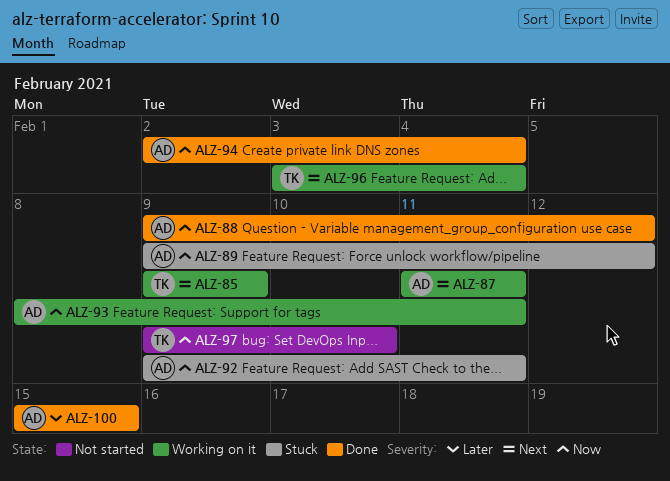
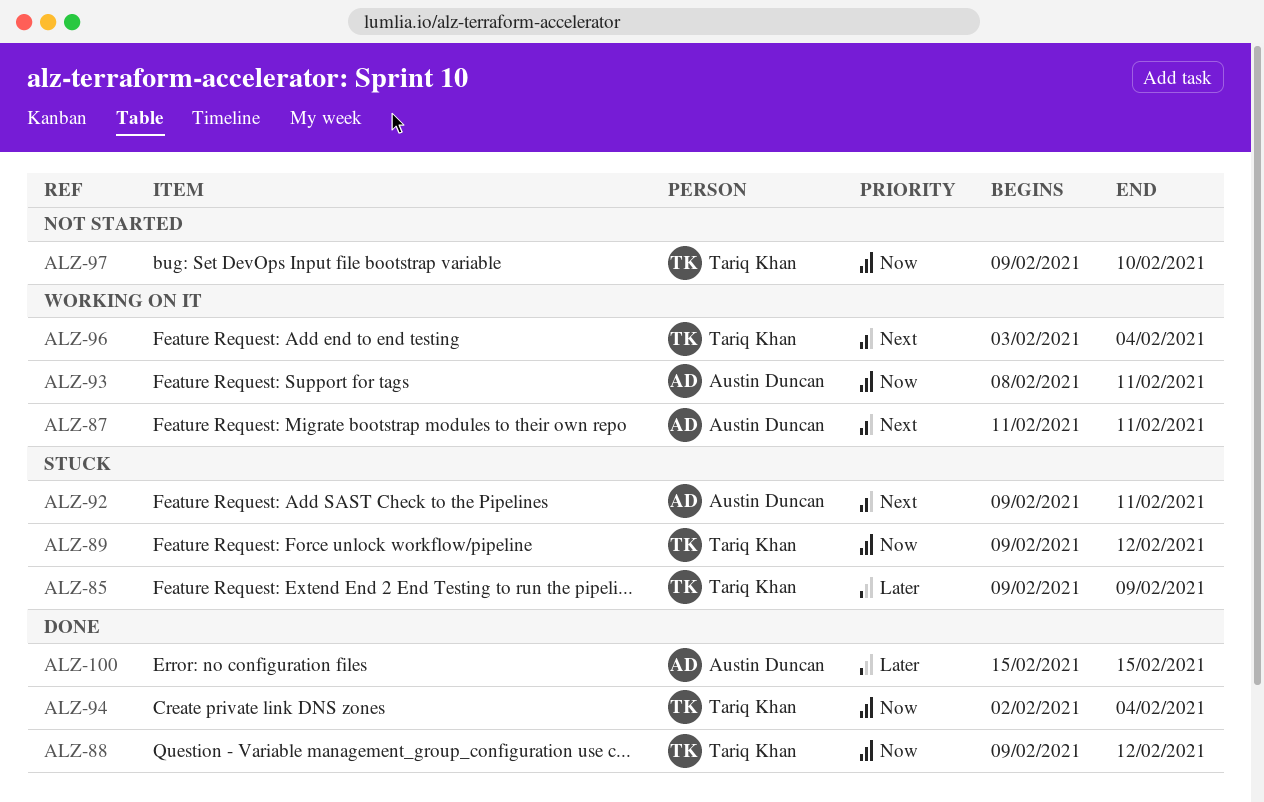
ALZ-85, status: Working on it -> Stuck
ALZ-85, priority: Next -> Later
ALZ-88, owner: Austin Duncan -> Tariq Khan
ALZ-89, owner: Austin Duncan -> Tariq Khan
ALZ-92, priority: Now -> Next
ALZ-94, owner: Austin Duncan -> Tariq Khan

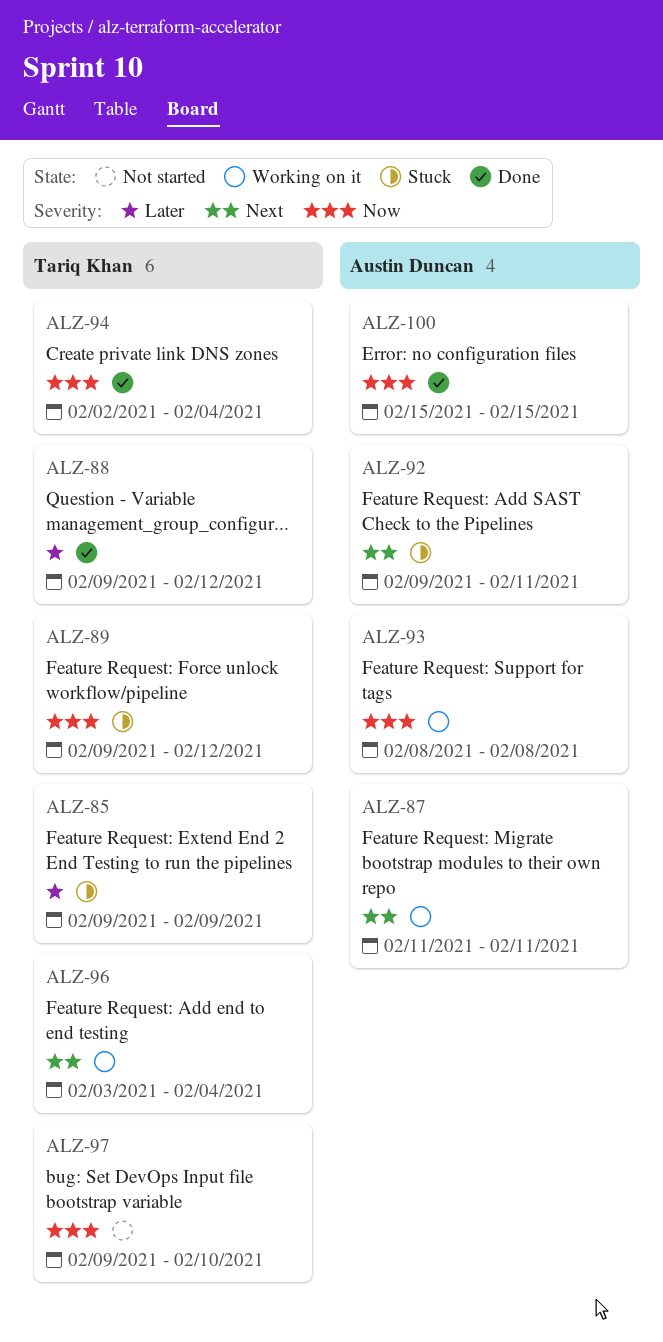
ALZ-88, priority: Now -> Later
ALZ-93, due: Feb 11 -> Feb 8
ALZ-100, priority: Later -> Now

